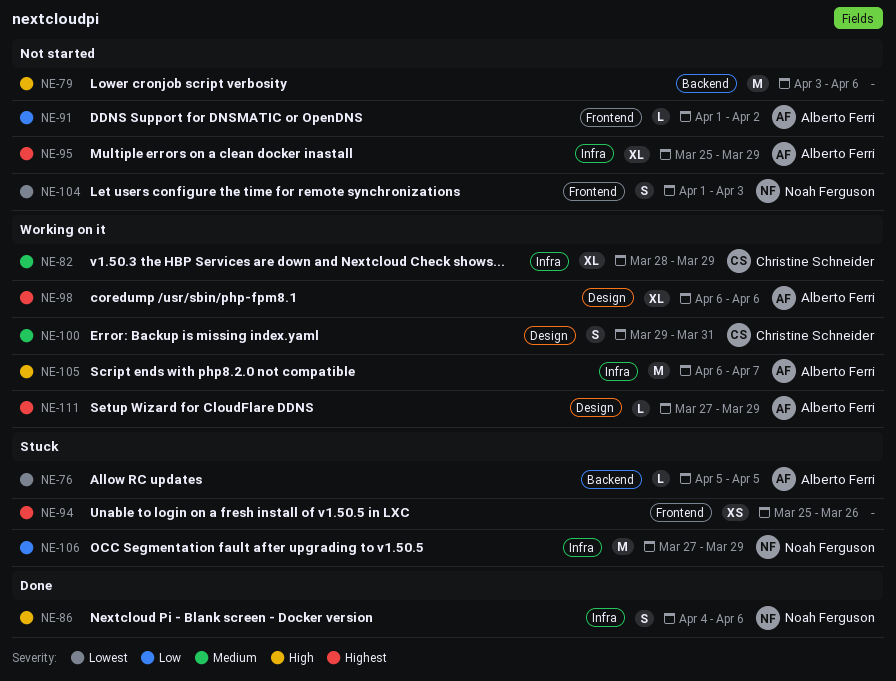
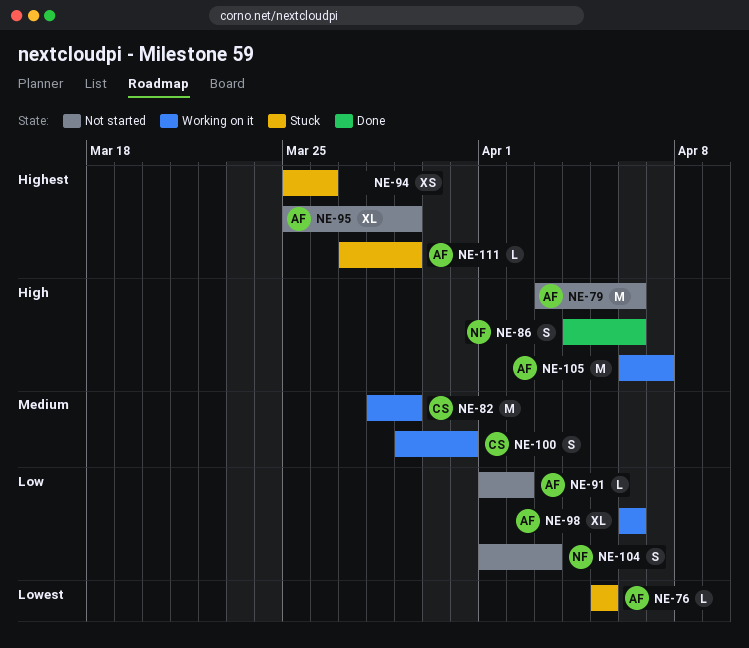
NE-79, owner: none -> Alberto Ferri
NE-82, estimate: XL -> M
NE-98, priority: Highest -> Low
NE-104, priority: Lowest -> Low
NE-106: present -> none
NE-111, status: Working on it -> Stuck

